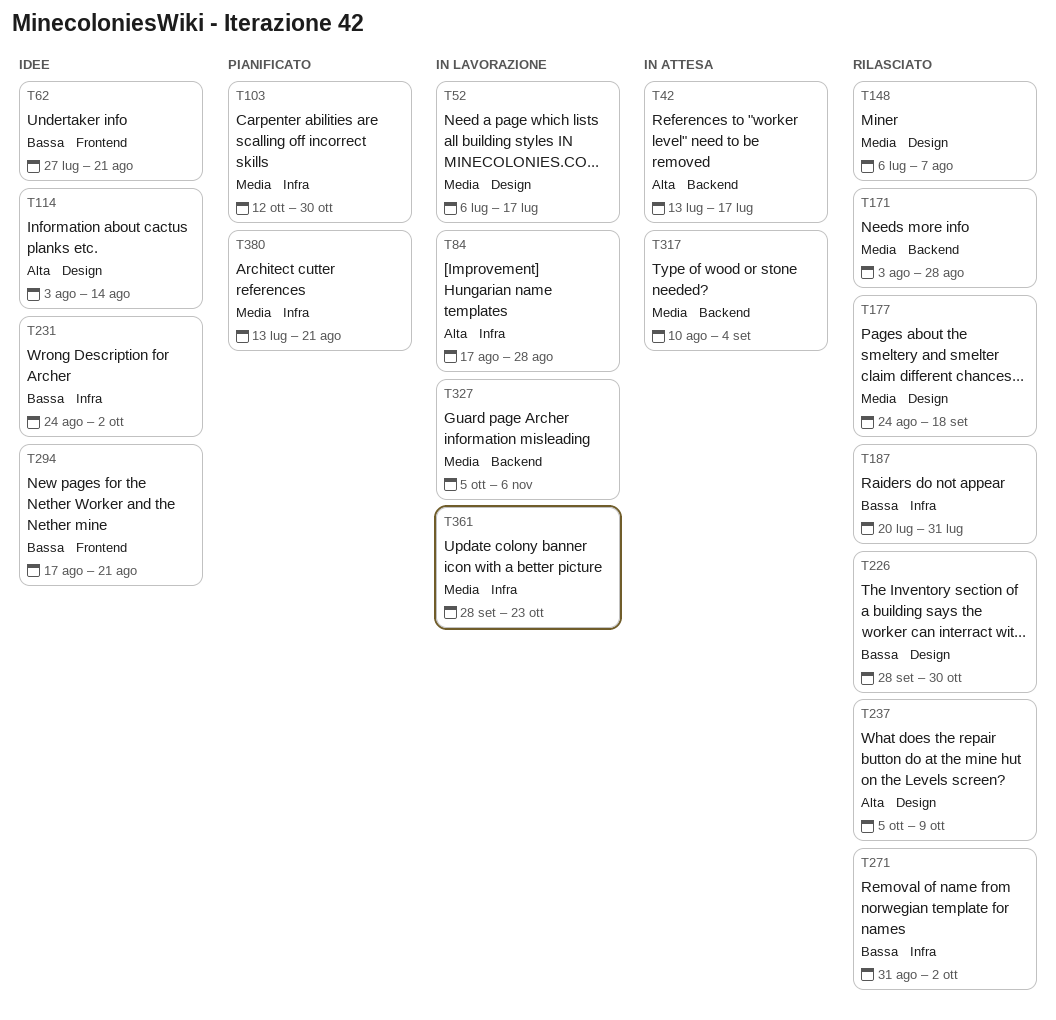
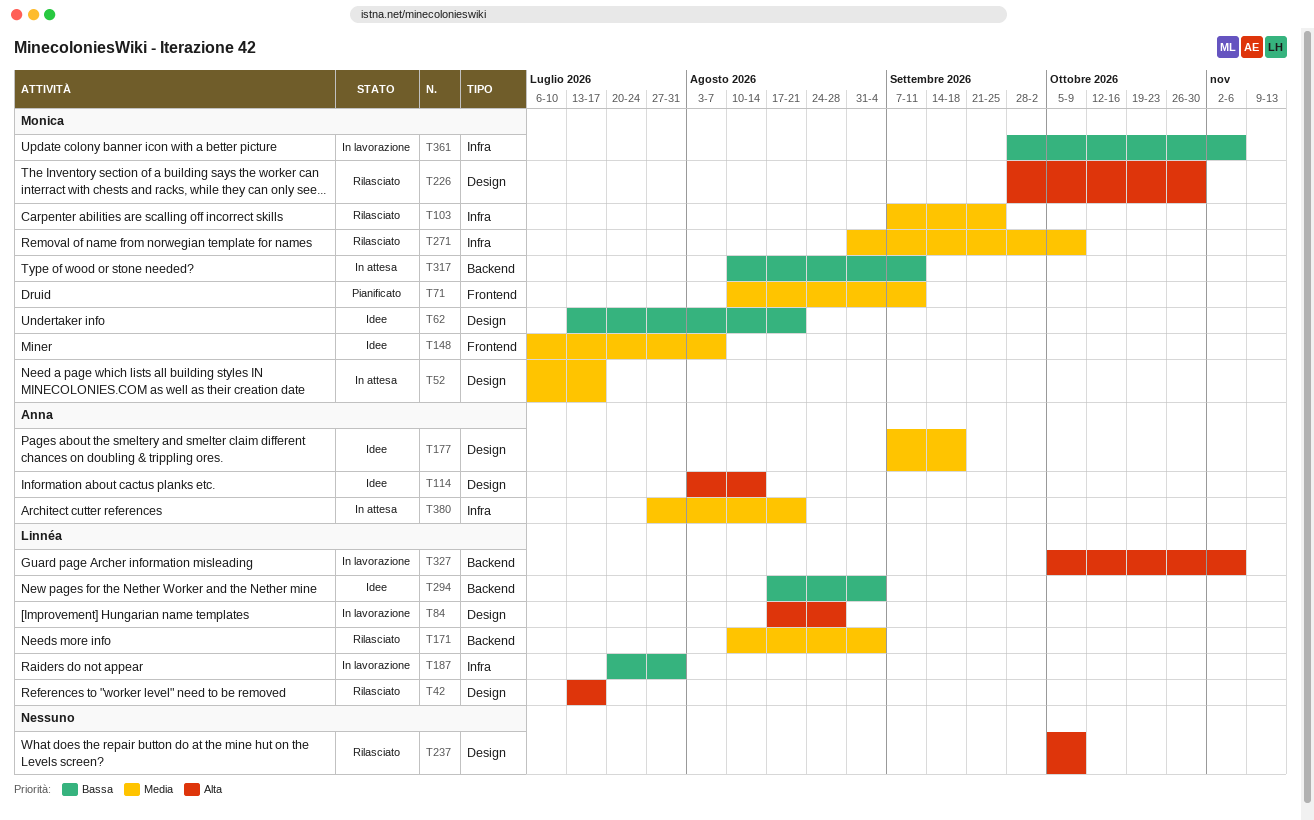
T42, status: In attesa -> Rilasciato
T42, label: Backend -> Design
T52, status: In lavorazione -> In attesa
T62, label: Frontend -> Design
T62, start: Jul 27 -> Jul 13
T71: none -> present
T84, label: Infra -> Design
T103, status: Pianificato -> Rilasciato
T103, start: Oct 12 -> Sep 7
T103, due: Oct 30 -> Sep 25
T148, status: Rilasciato -> Idee
T148, label: Design -> Frontend
T171, start: Aug 3 -> Aug 10
T171, due: Aug 28 -> Sep 4
T177, status: Rilasciato -> Idee
T177, start: Aug 24 -> Sep 7
T187, status: Rilasciato -> In lavorazione
T226, priority: Bassa -> Alta
T231: present -> none
T271, priority: Bassa -> Media
T271, due: Oct 2 -> Oct 9
T294, label: Frontend -> Backend
T294, due: Aug 21 -> Sep 4
T317, priority: Media -> Bassa
T317, due: Sep 4 -> Sep 11
T327, priority: Media -> Alta
T361, priority: Media -> Bassa
T361, due: Oct 23 -> Nov 6
T380, status: Pianificato -> In attesa
T380, start: Jul 13 -> Jul 27

